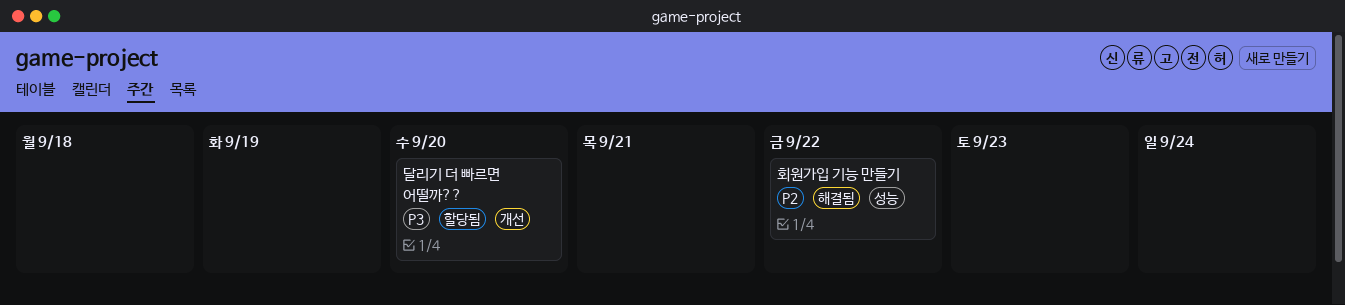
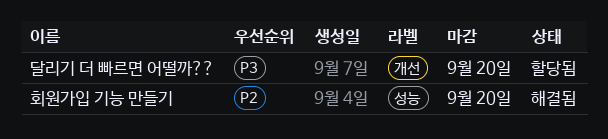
회원가입 기능 만들기, due: Sep 22 -> Sep 20

